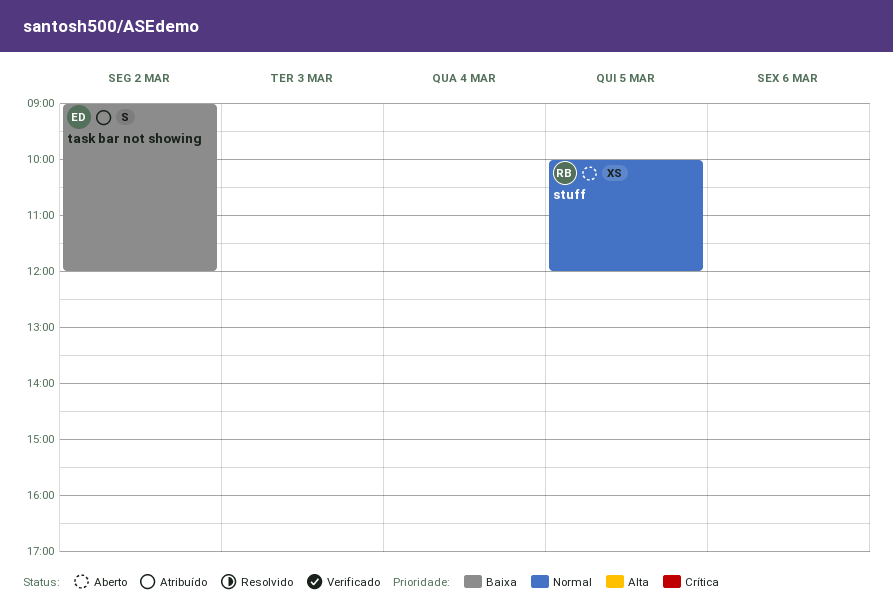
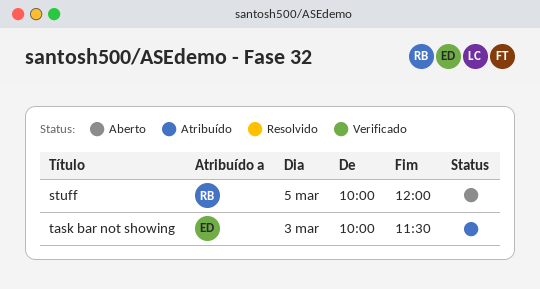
task bar not showing, day: Mar 2 -> Mar 3
task bar not showing, begins: 09:00 -> 10:00
task bar not showing, ends: 12:00 -> 11:30

